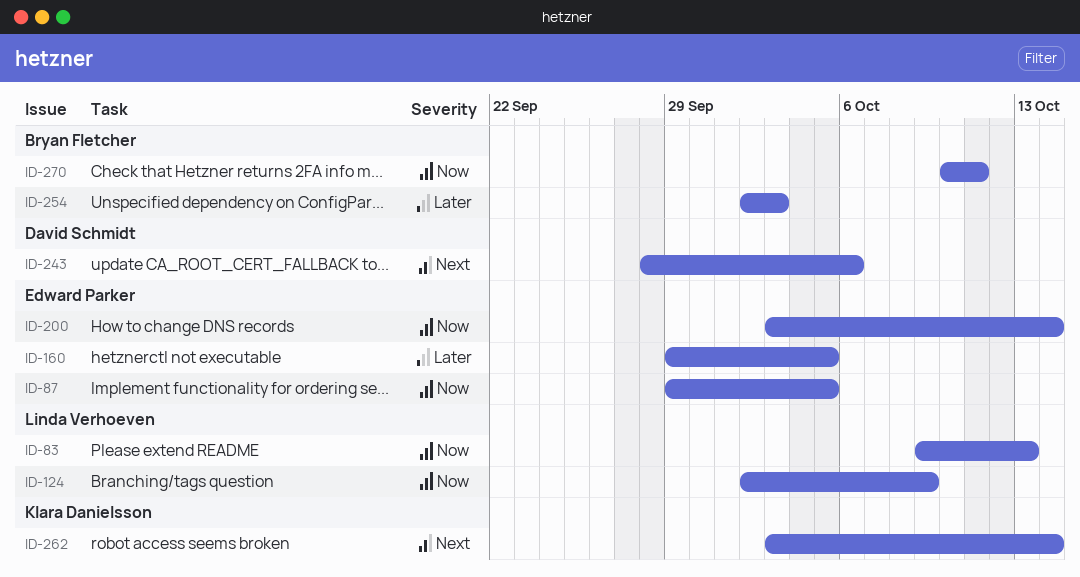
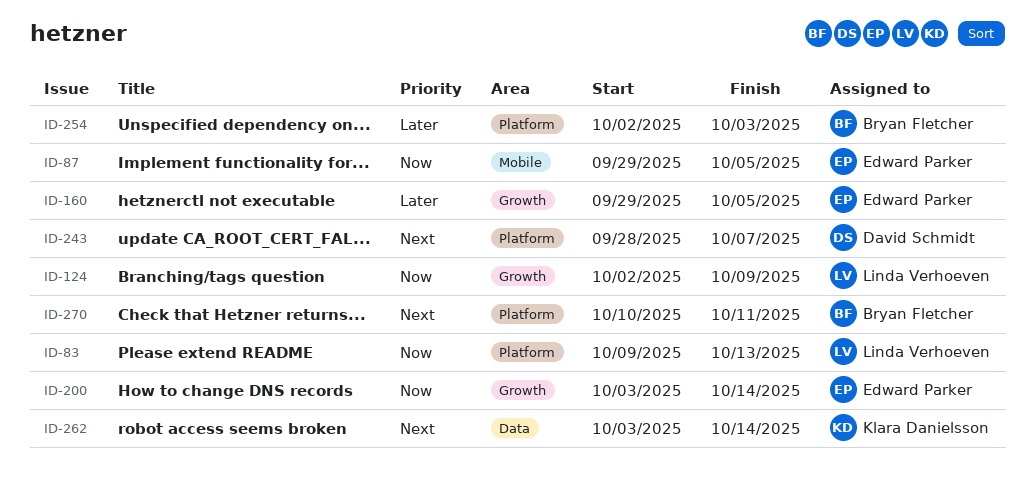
ID-243, due: Oct 6 -> Oct 7
ID-270, priority: Now -> Next

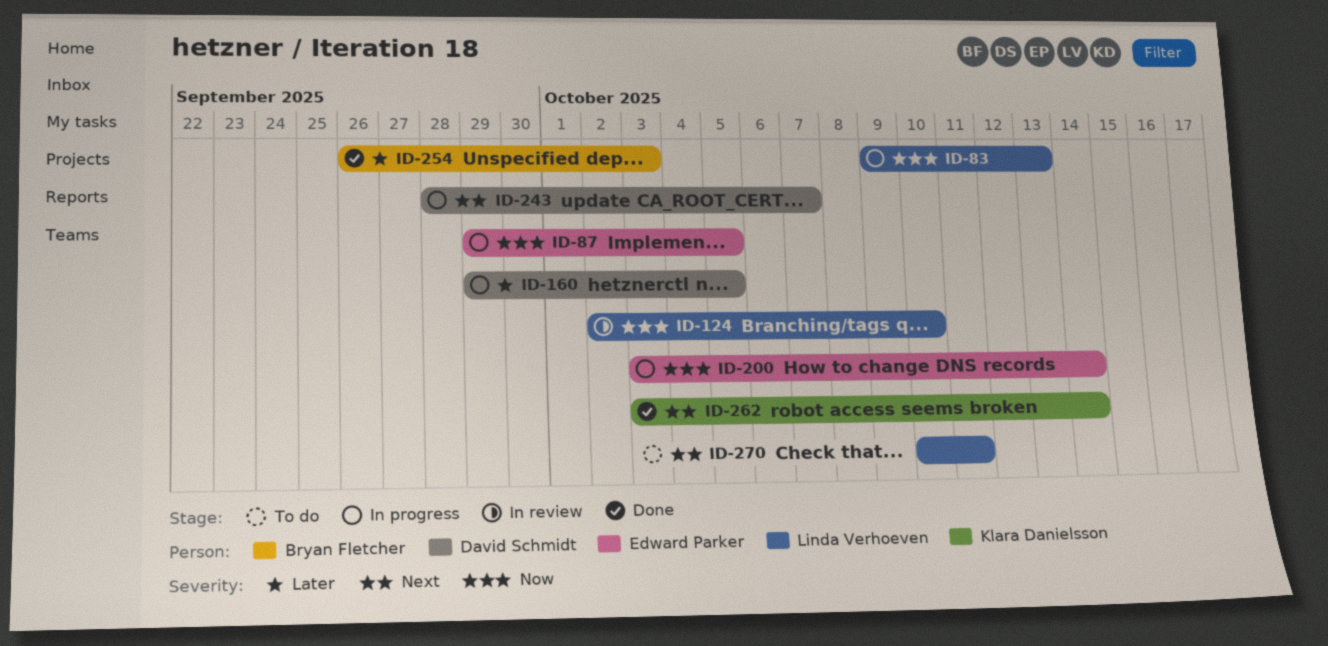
ID-124, due: Oct 9 -> Oct 10
ID-160, owner: Edward Parker -> David Schmidt
ID-254, start: Oct 2 -> Sep 26
ID-270, owner: Bryan Fletcher -> Linda Verhoeven

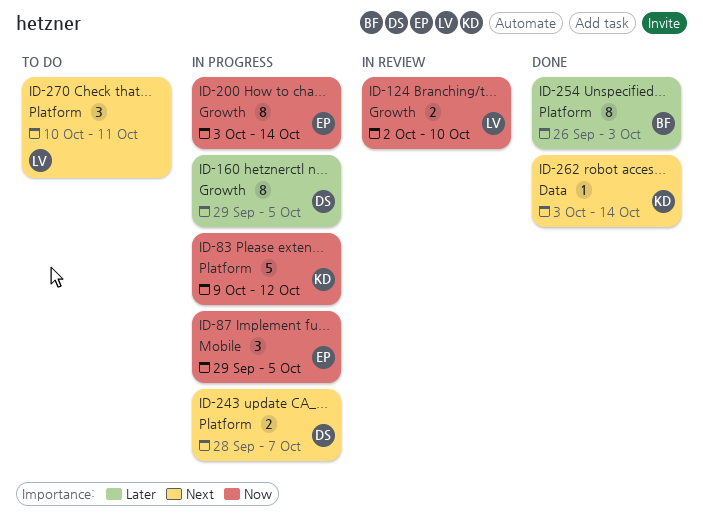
ID-83, owner: Linda Verhoeven -> Klara Danielsson
ID-83, due: Oct 13 -> Oct 12

